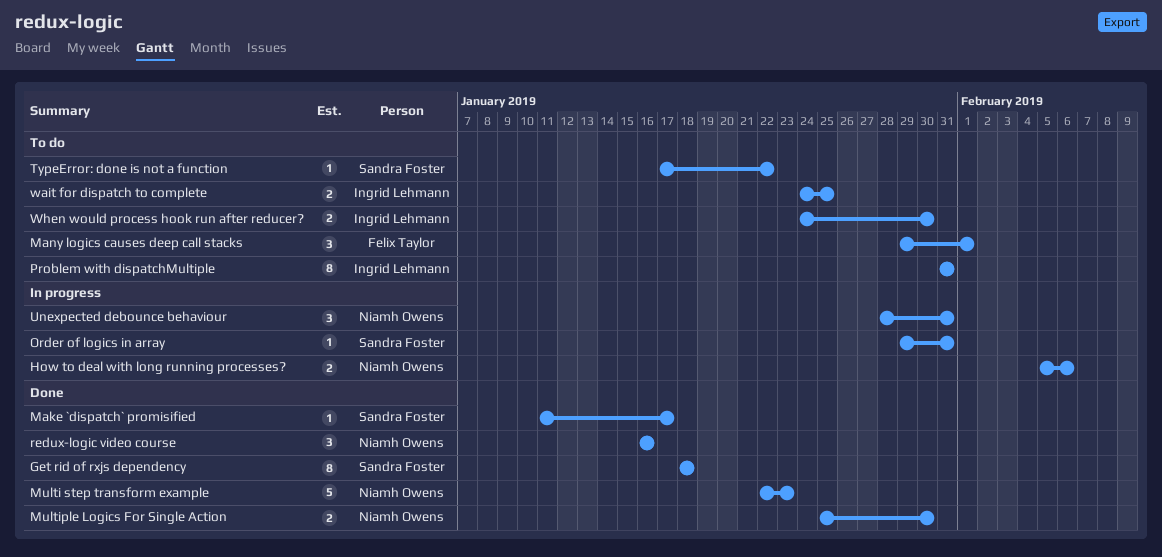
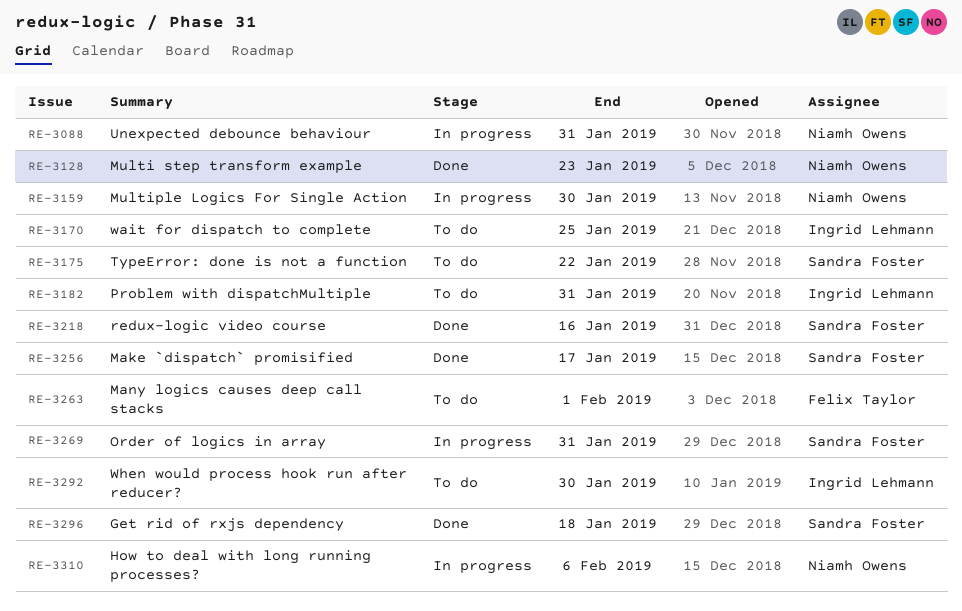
Multiple Logics For Single Action, status: Done -> In progress
redux-logic video course, owner: Niamh Owens -> Sandra Foster

